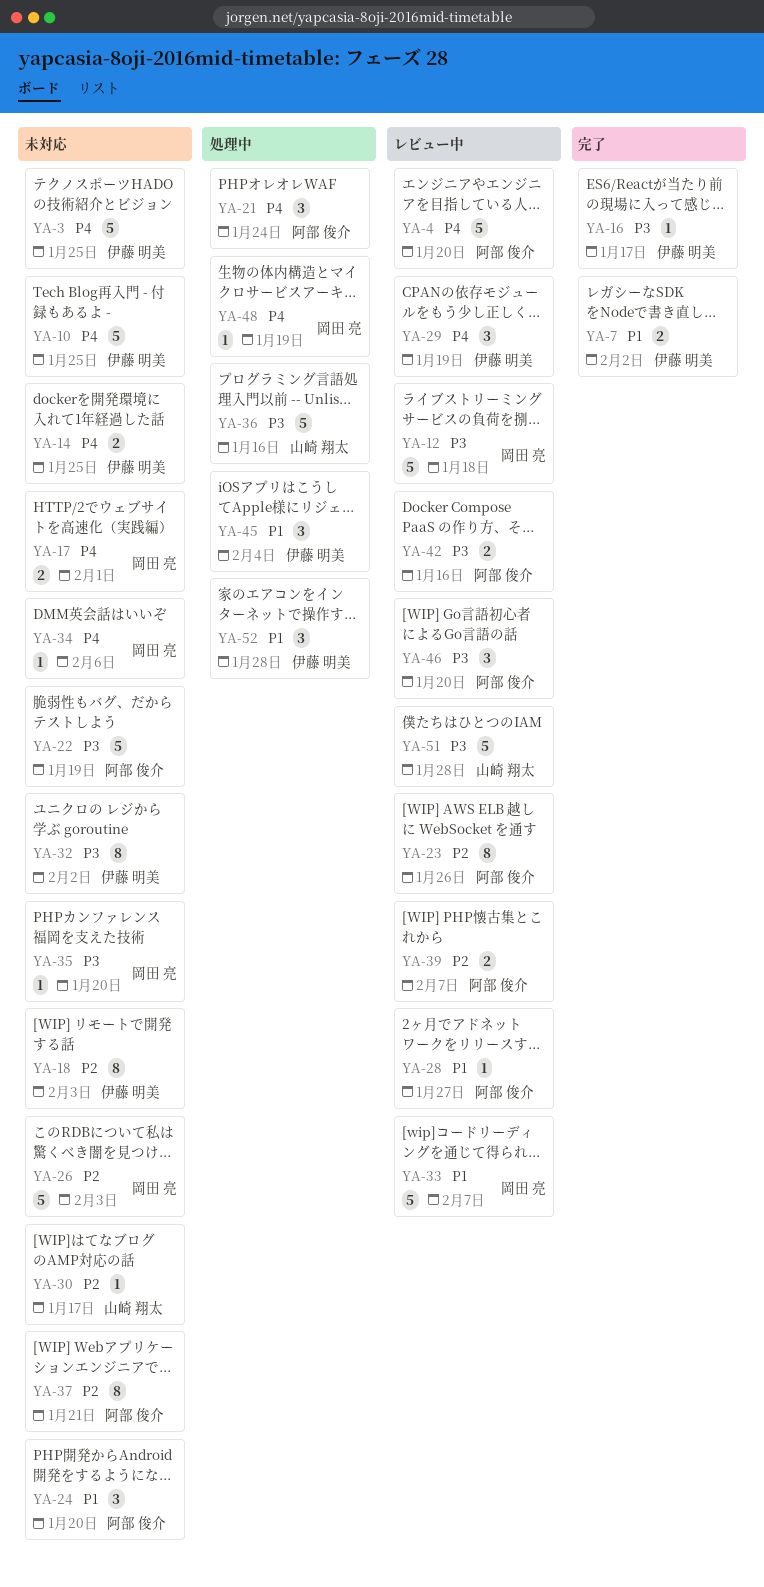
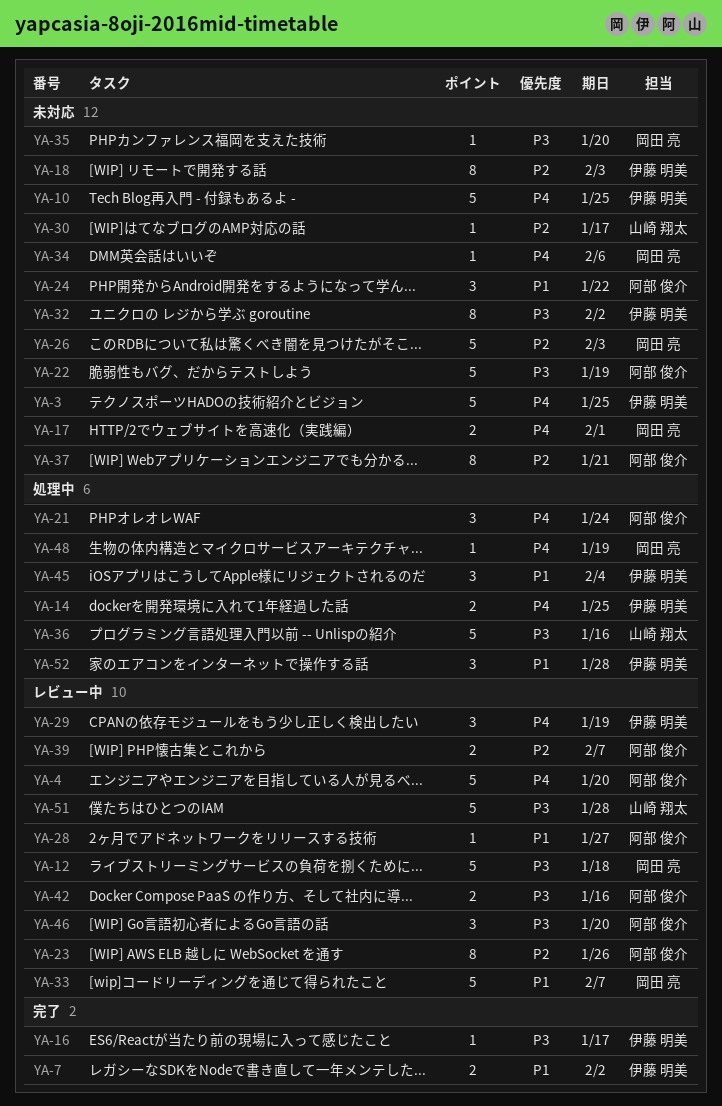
YA-14, status: 未対応 -> 処理中
YA-24, due: Jan 20 -> Jan 22

